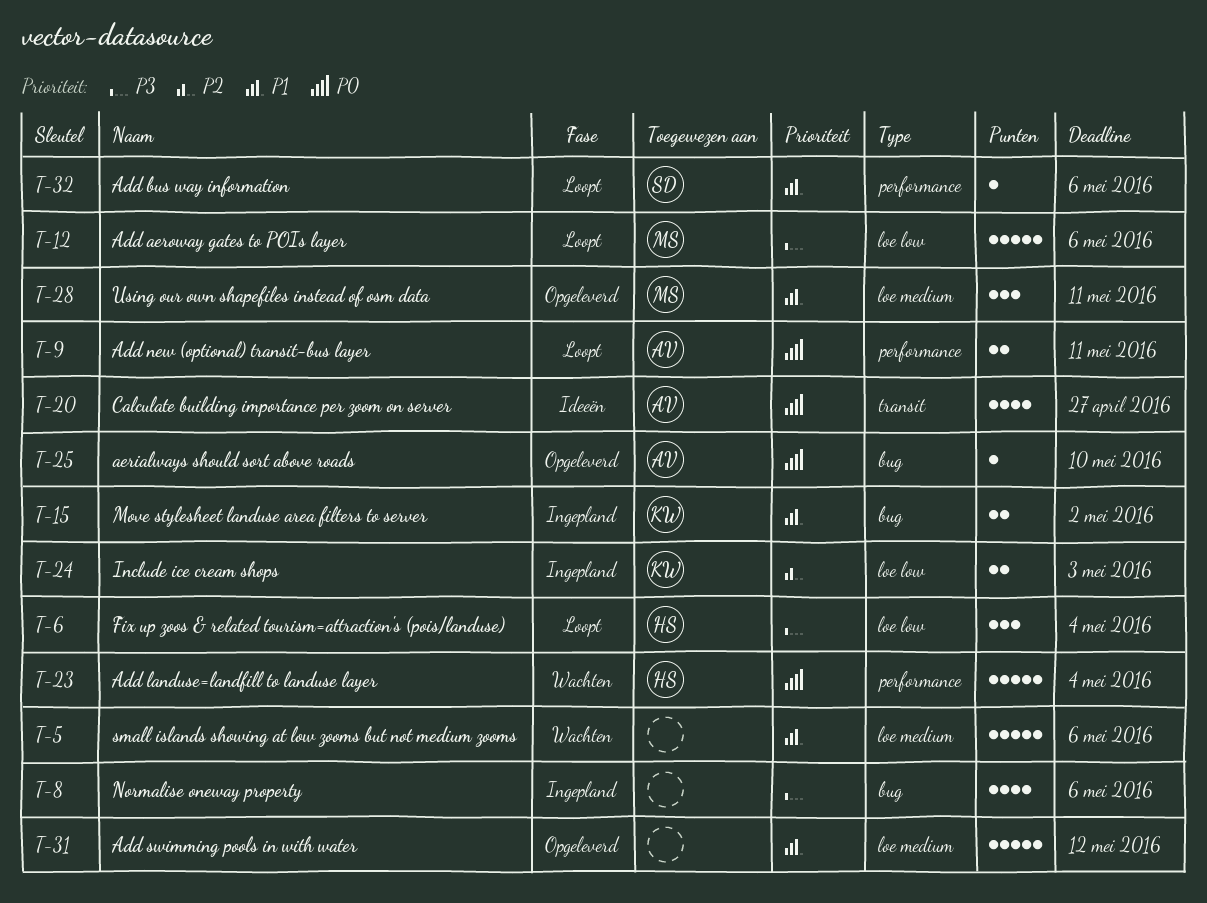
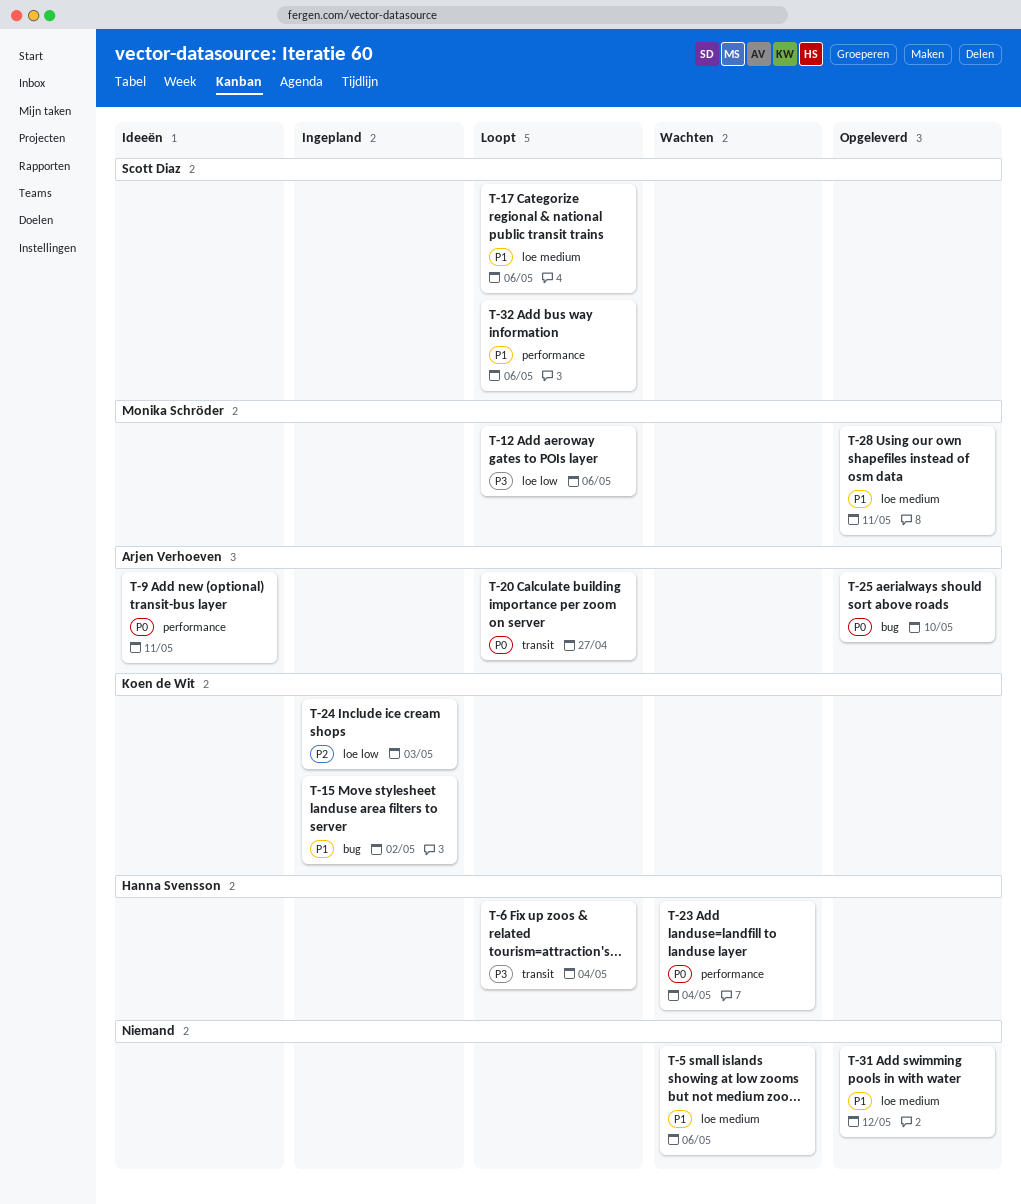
T-6, label: loe low -> transit
T-8: present -> none
T-9, status: Loopt -> Ideeën
T-17: none -> present
T-20, status: Ideeën -> Loopt

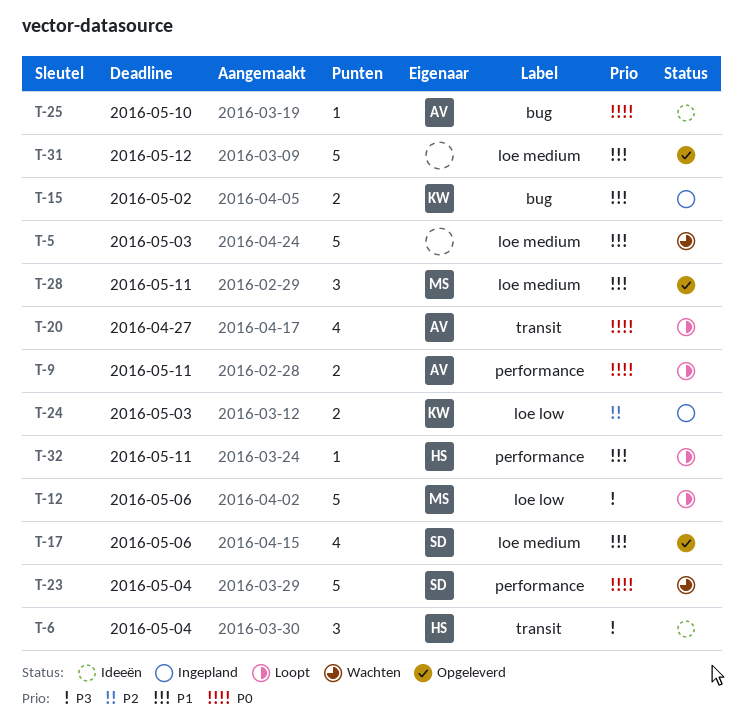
T-5, due: May 6 -> May 3
T-6, status: Loopt -> Ideeën
T-9, status: Ideeën -> Loopt
T-17, status: Loopt -> Opgeleverd
T-23, owner: Hanna Svensson -> Scott Diaz
T-25, status: Opgeleverd -> Ideeën
T-32, owner: Scott Diaz -> Hanna Svensson
T-32, due: May 6 -> May 11

